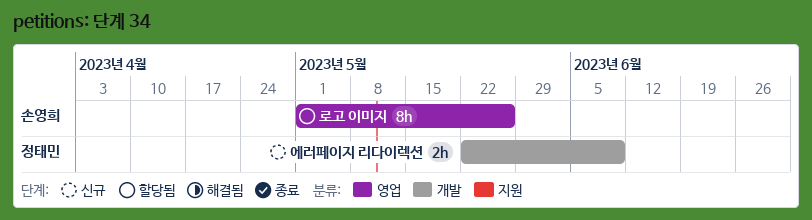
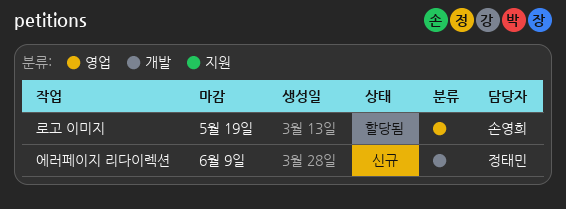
로고 이미지, due: May 26 -> May 19

